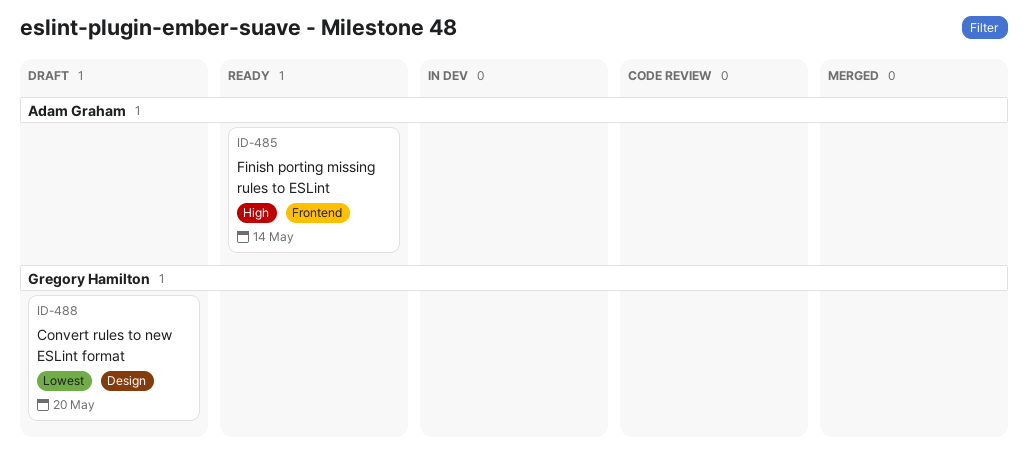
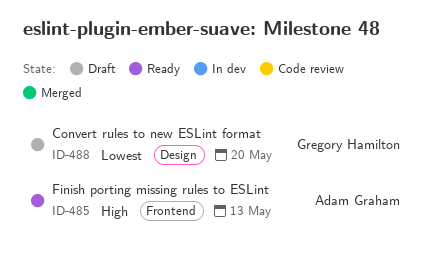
ID-485, due: May 14 -> May 13

